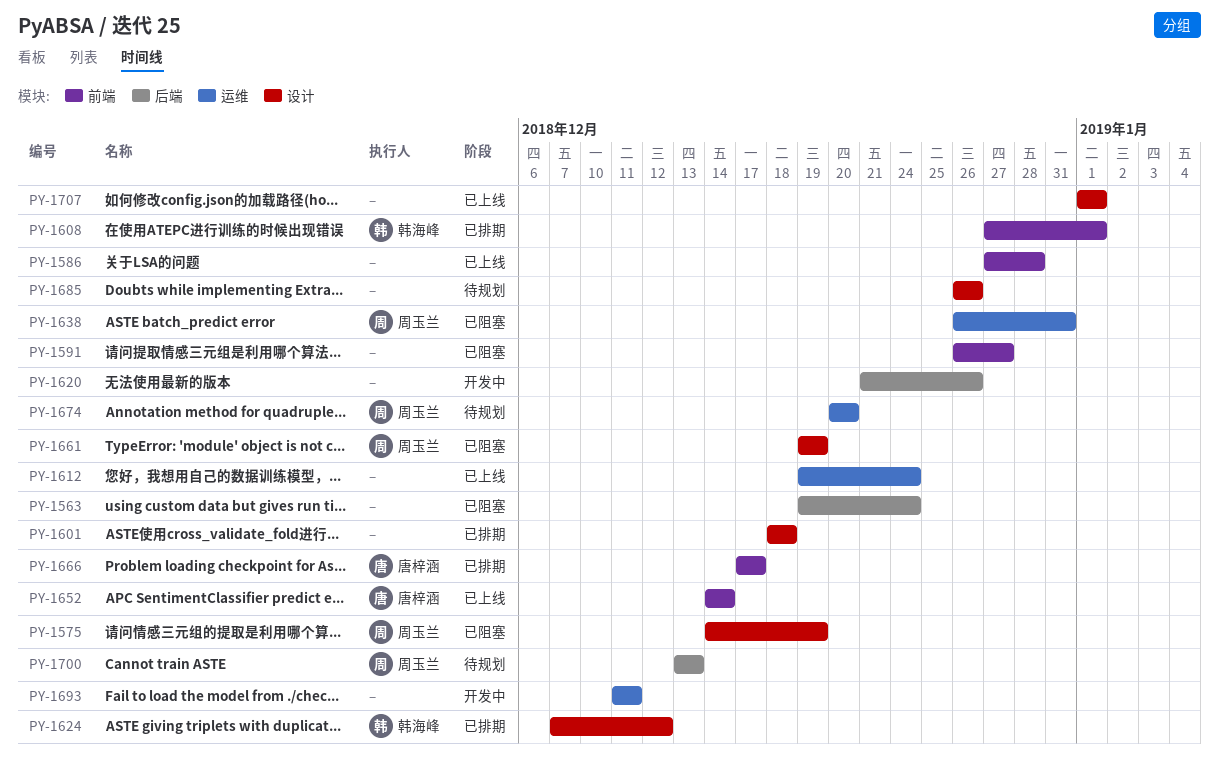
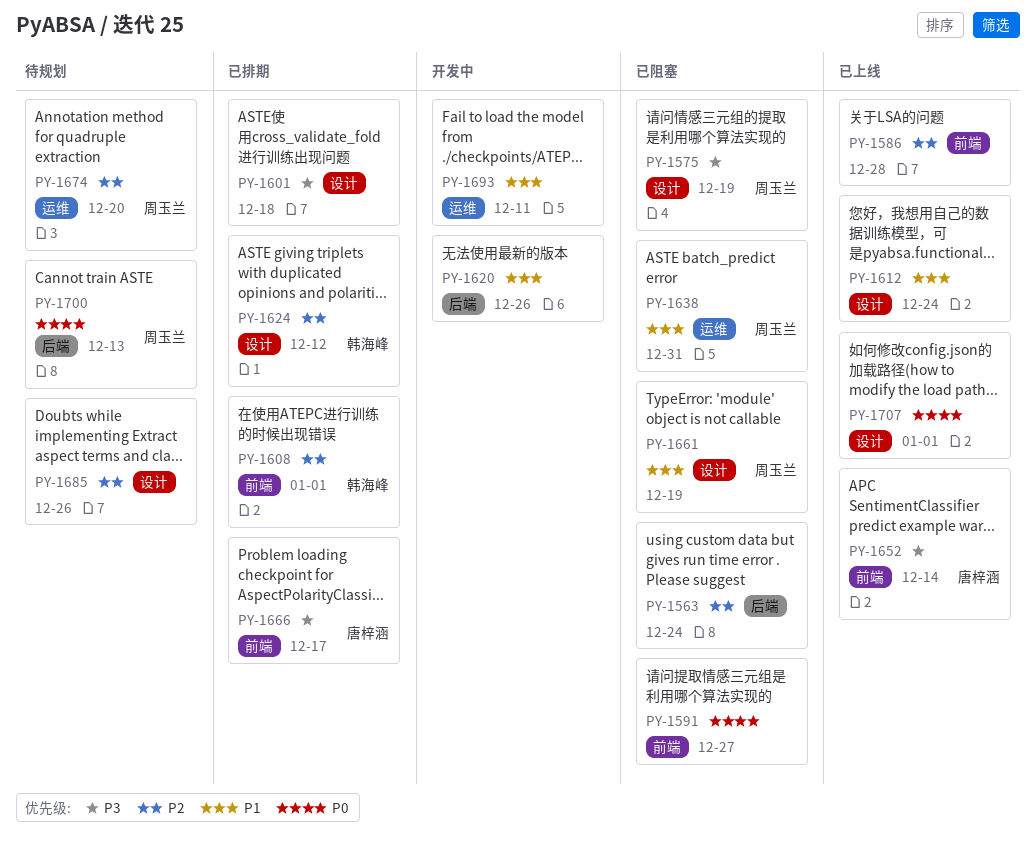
PY-1612, label: 运维 -> 设计

